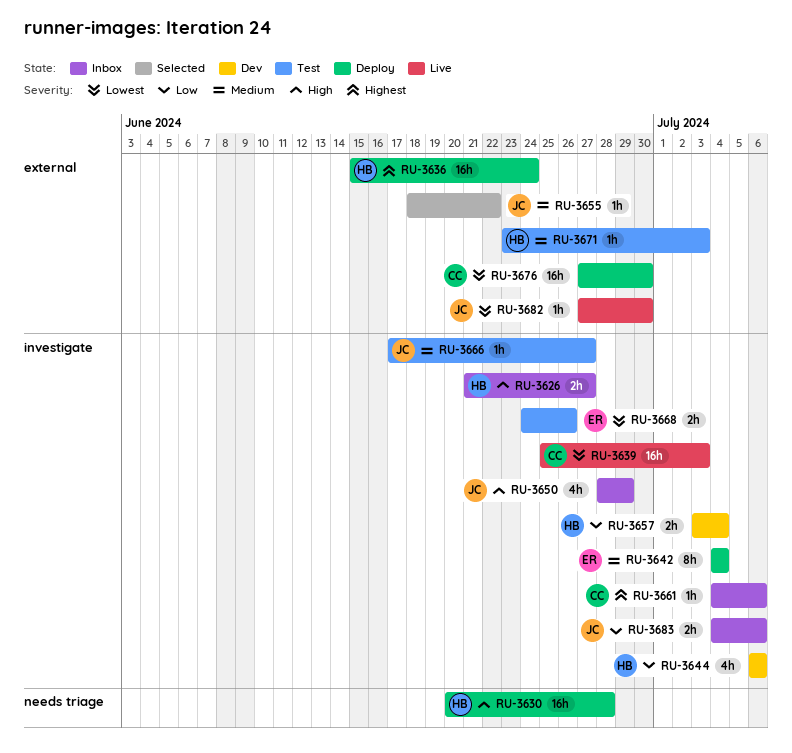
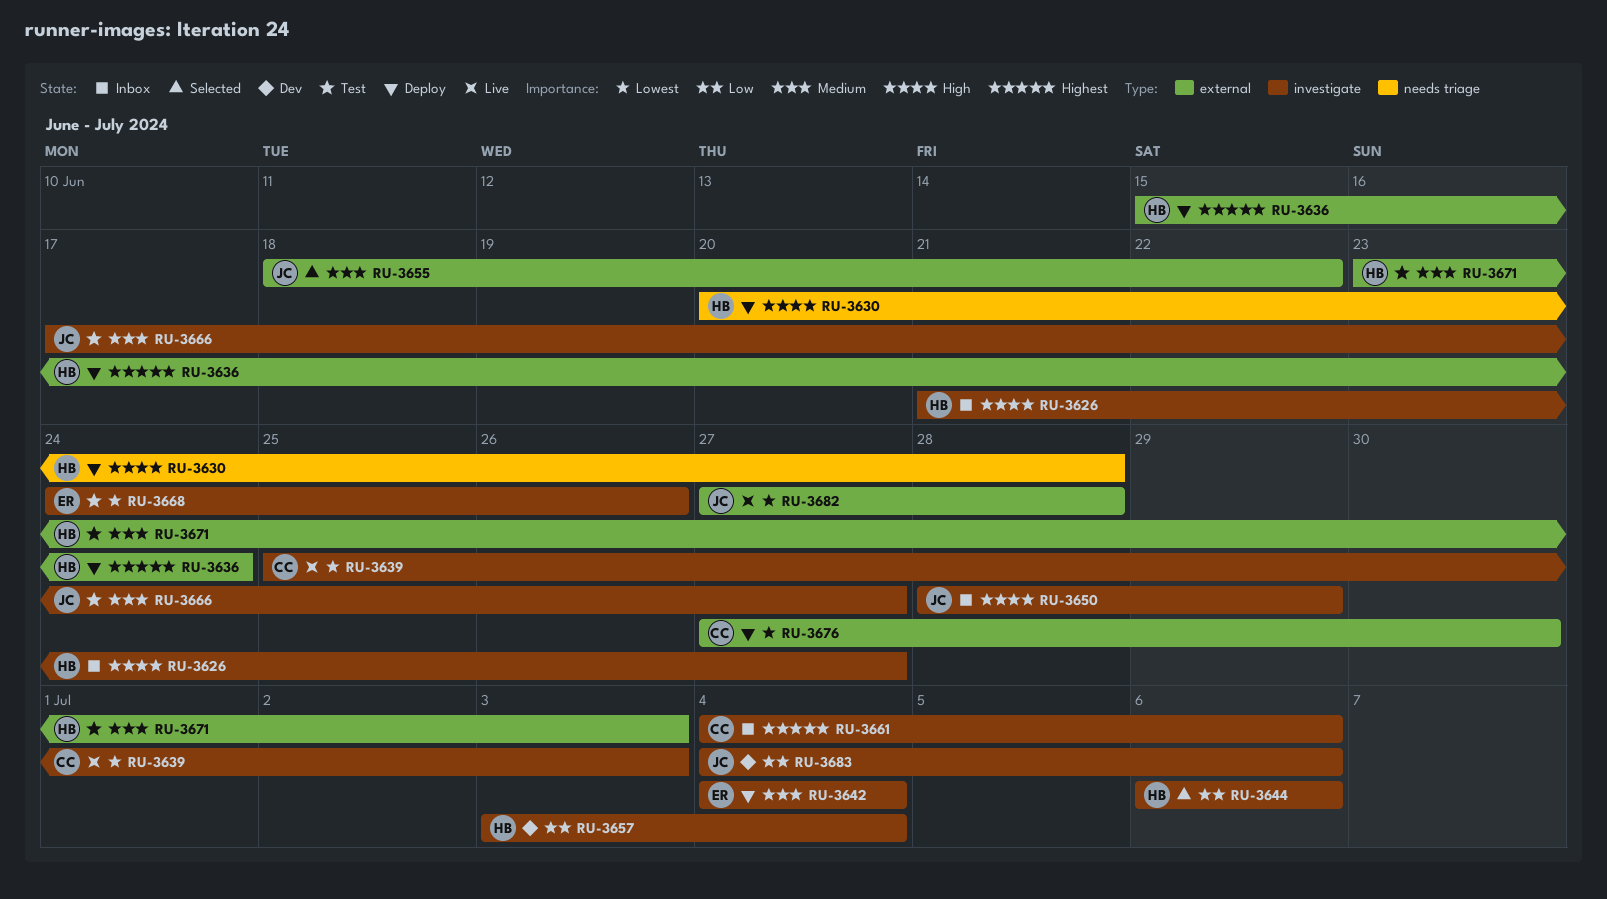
RU-3644, status: Dev -> Selected
RU-3682, due: Jun 30 -> Jun 28
RU-3683, status: Inbox -> Dev

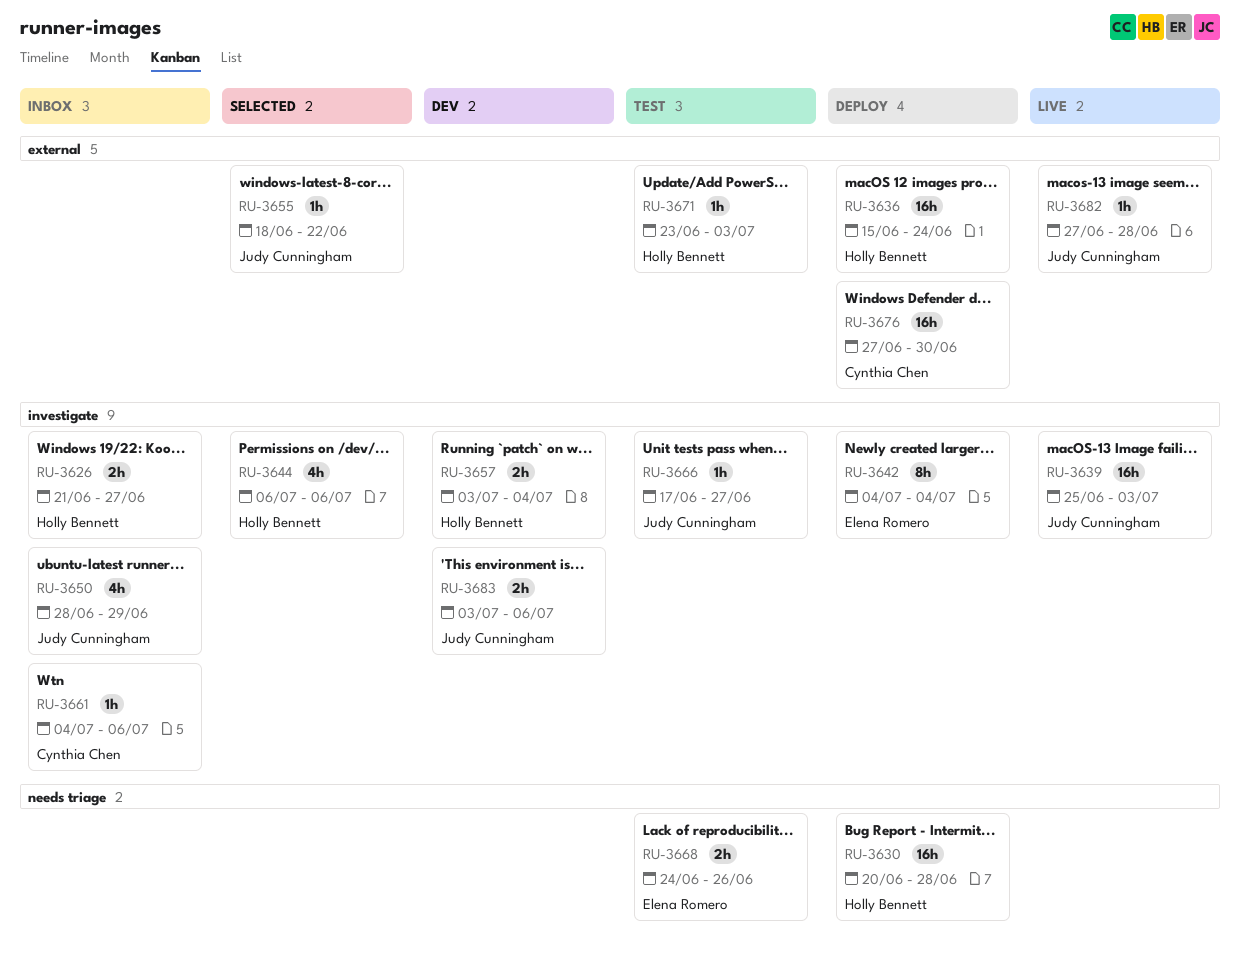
RU-3639, owner: Cynthia Chen -> Judy Cunningham
RU-3668, label: investigate -> needs triage
RU-3683, start: Jul 4 -> Jul 3

